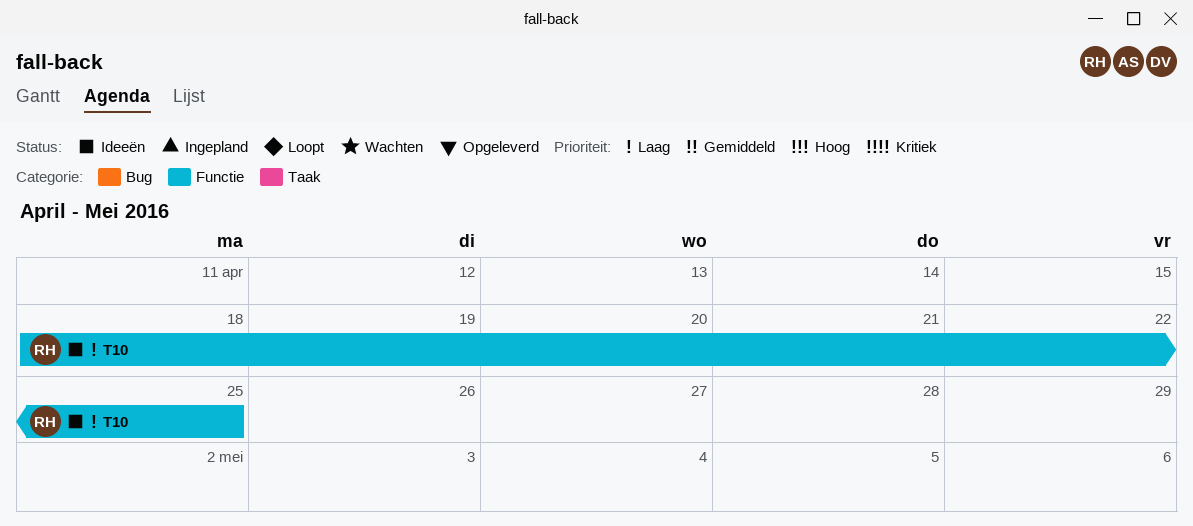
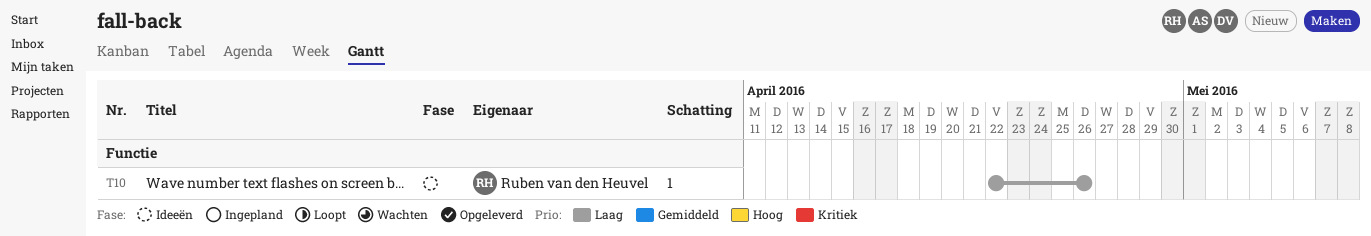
T10, start: Apr 18 -> Apr 22
T10, due: Apr 25 -> Apr 26

